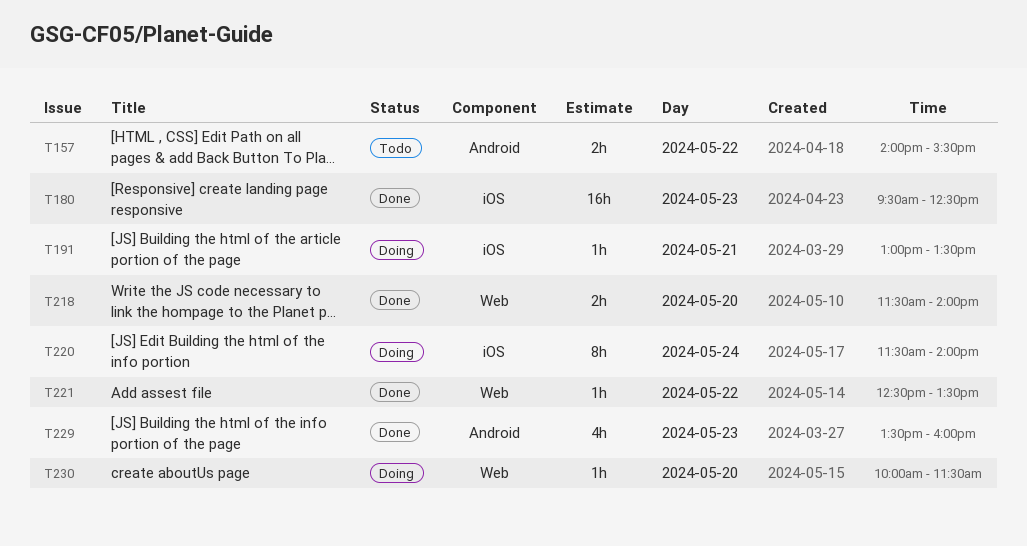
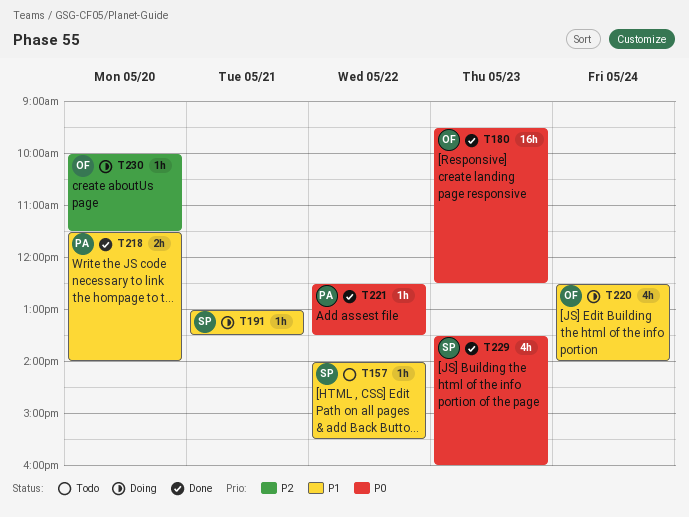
T157, estimate: 2h -> 1h
T220, estimate: 8h -> 4h
T220, begins: 11:30 -> 12:30

